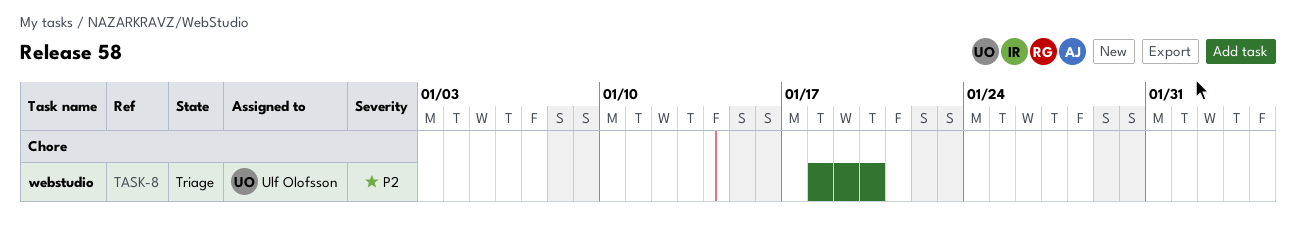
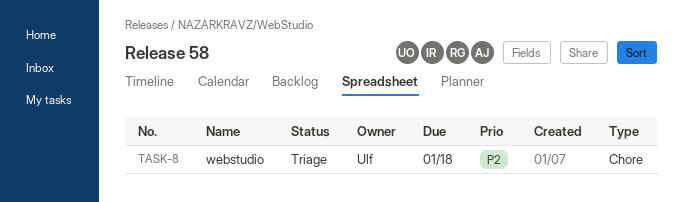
TASK-8, due: Jan 20 -> Jan 18

